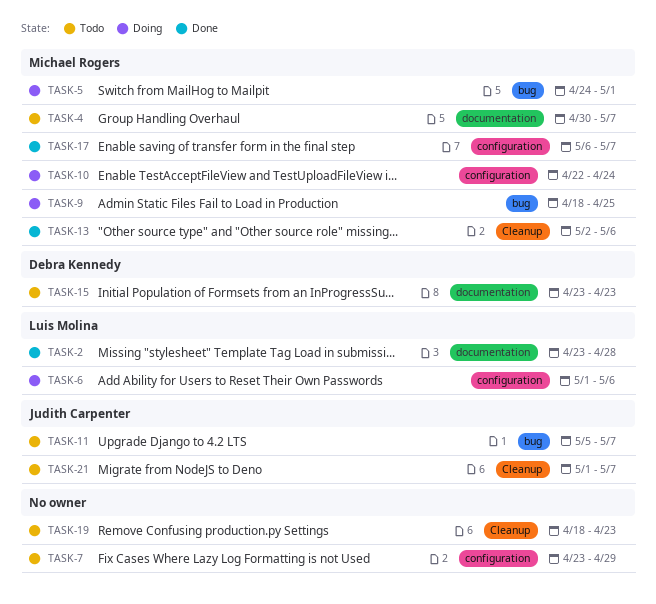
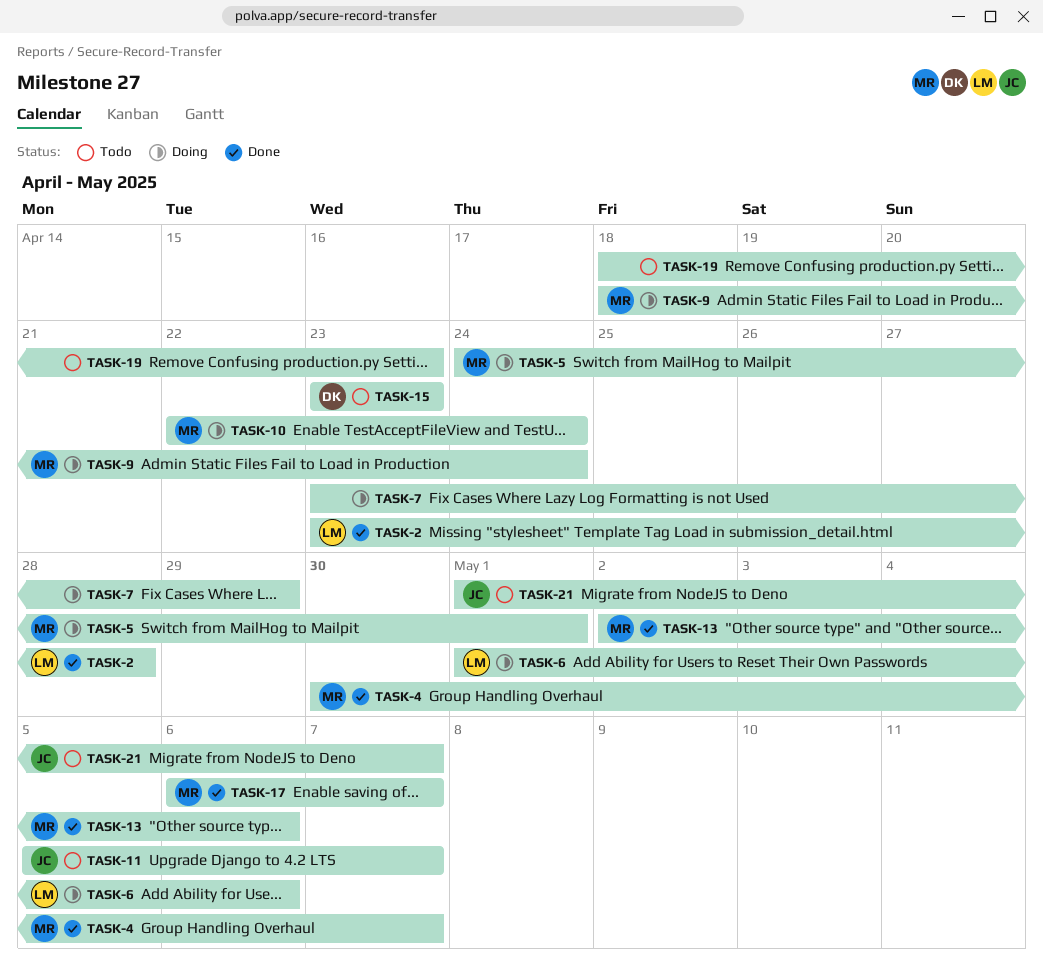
TASK-4, status: Todo -> Done
TASK-7, status: Todo -> Doing
TASK-9, due: Apr 25 -> Apr 24

